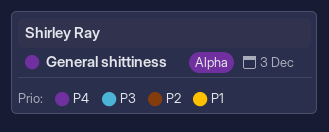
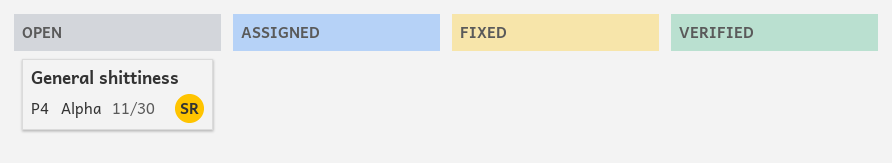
General shittiness, due: Dec 3 -> Nov 30

